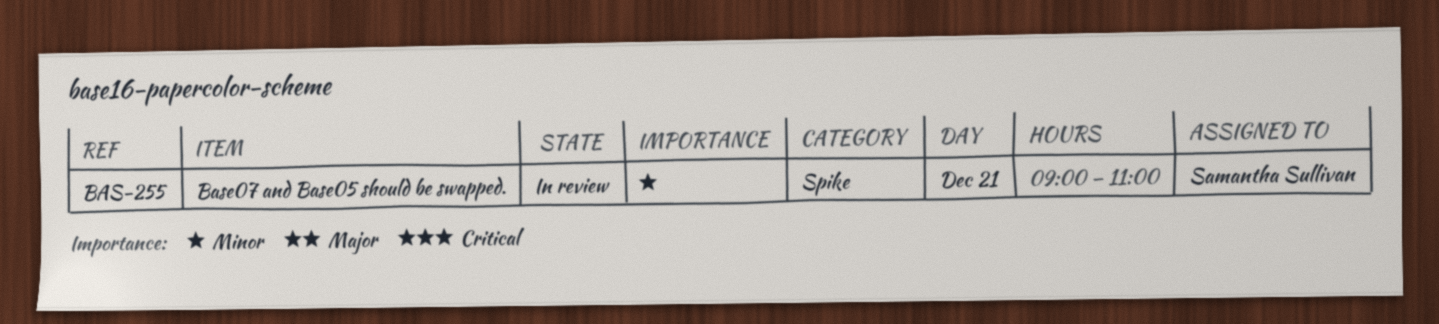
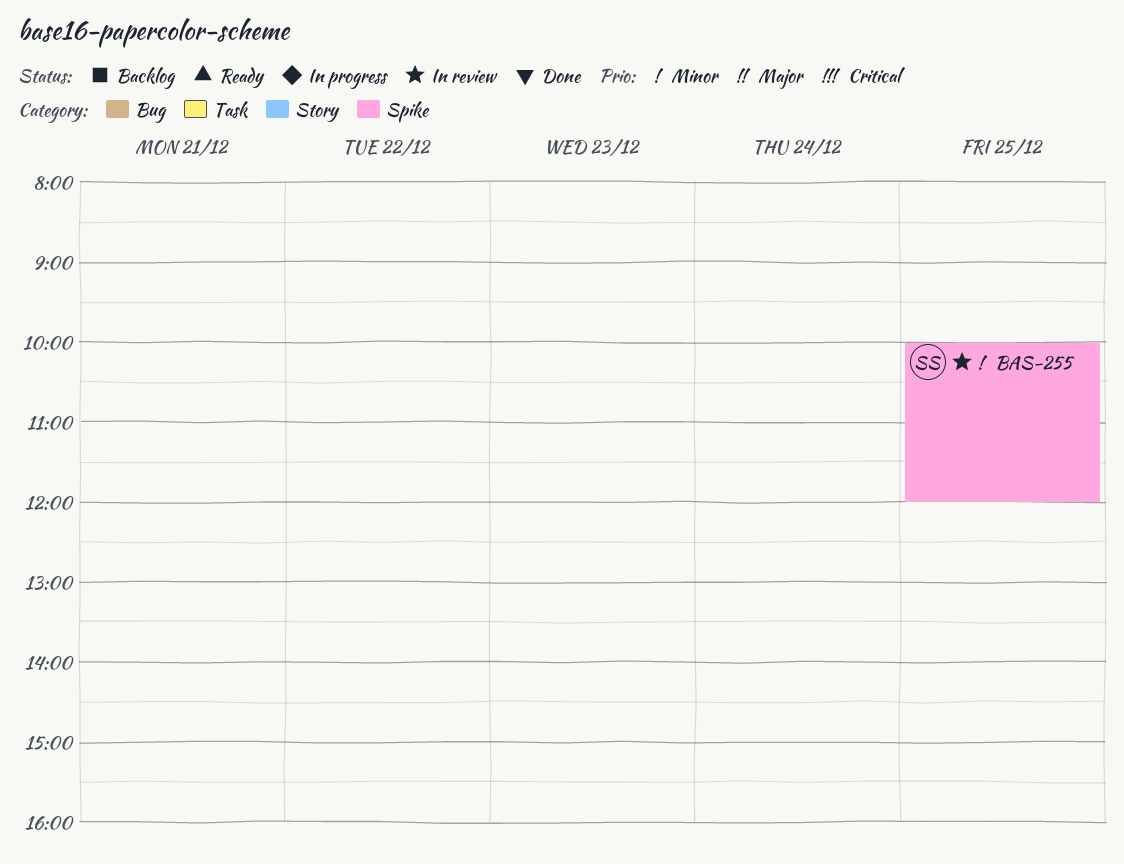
BAS-255, day: Dec 21 -> Dec 25
BAS-255, begins: 09:00 -> 10:00
BAS-255, ends: 11:00 -> 12:00

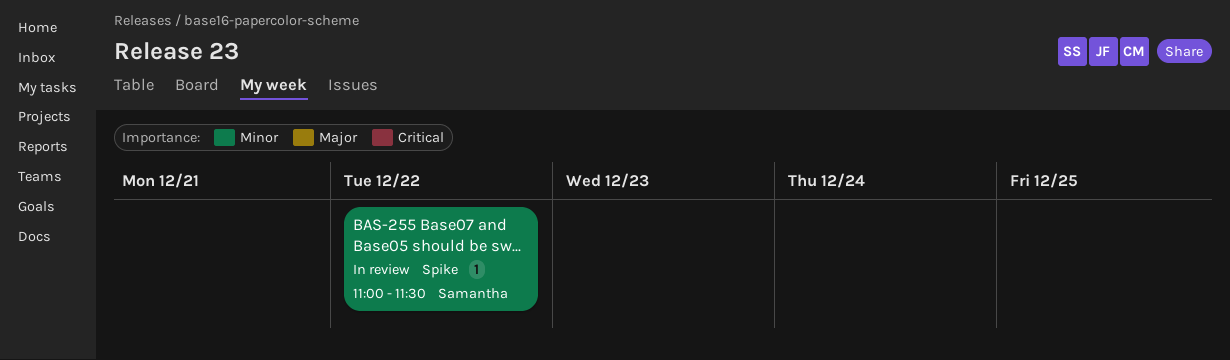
BAS-255, day: Dec 25 -> Dec 22
BAS-255, begins: 10:00 -> 11:00
BAS-255, ends: 12:00 -> 11:30

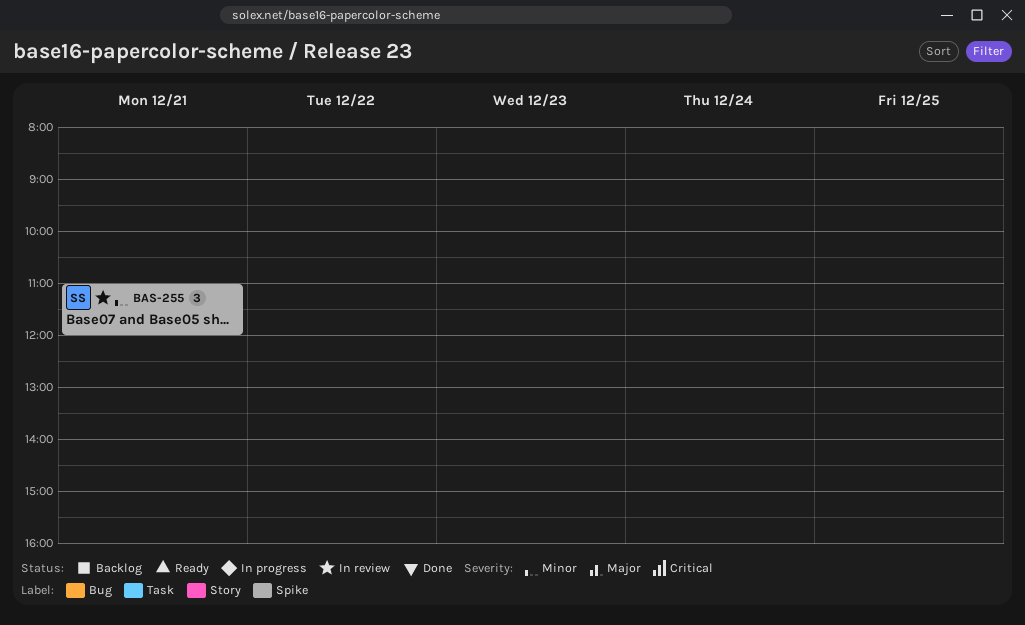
BAS-255, estimate: 1 -> 3
BAS-255, day: Dec 22 -> Dec 21
BAS-255, ends: 11:30 -> 12:00

